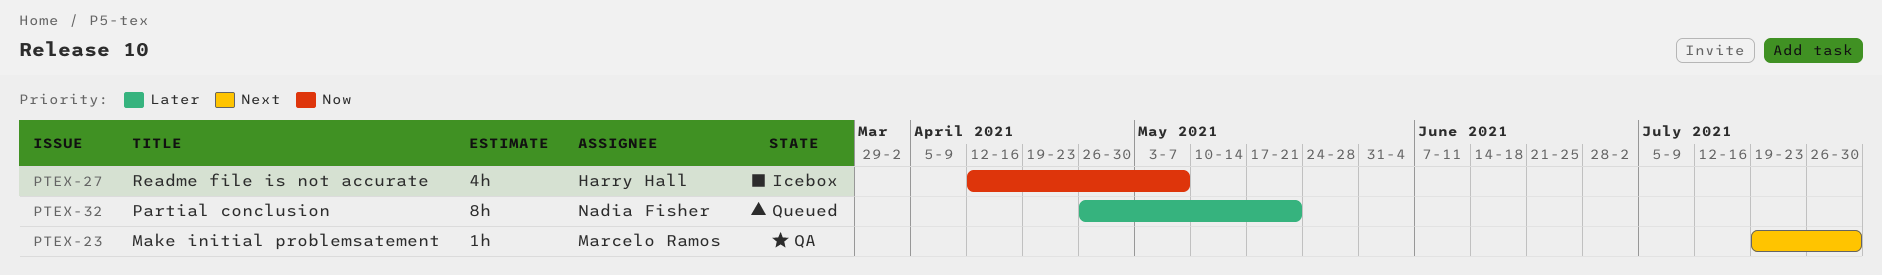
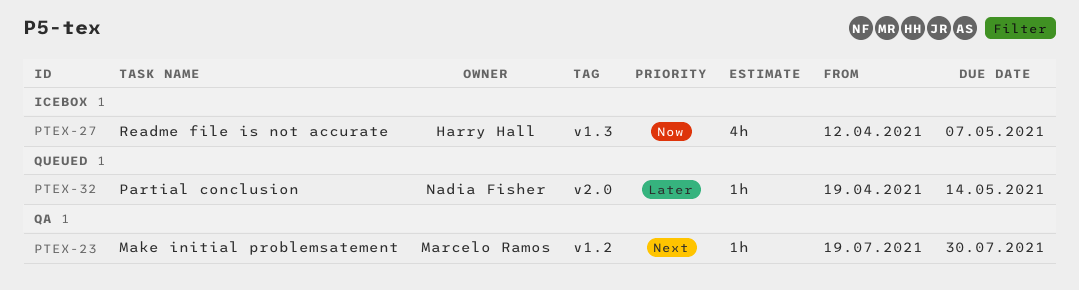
PTEX-32, estimate: 8h -> 1h
PTEX-32, start: Apr 26 -> Apr 19
PTEX-32, due: May 21 -> May 14

